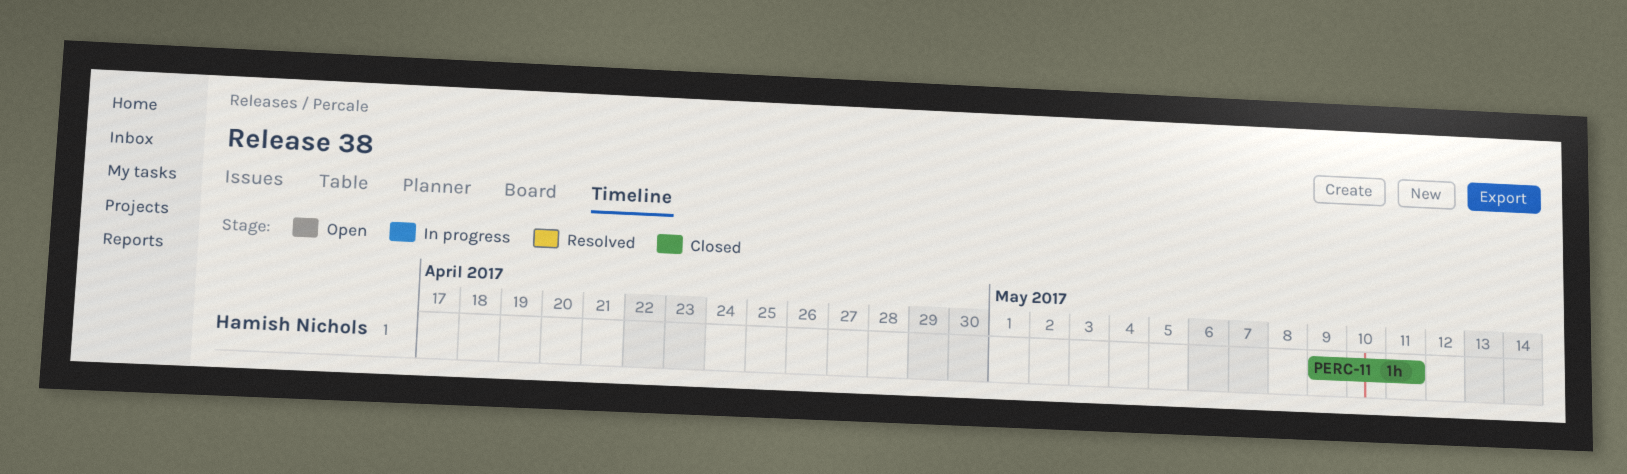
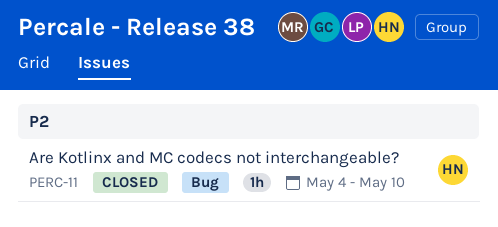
PERC-11, start: May 9 -> May 4
PERC-11, due: May 11 -> May 10

